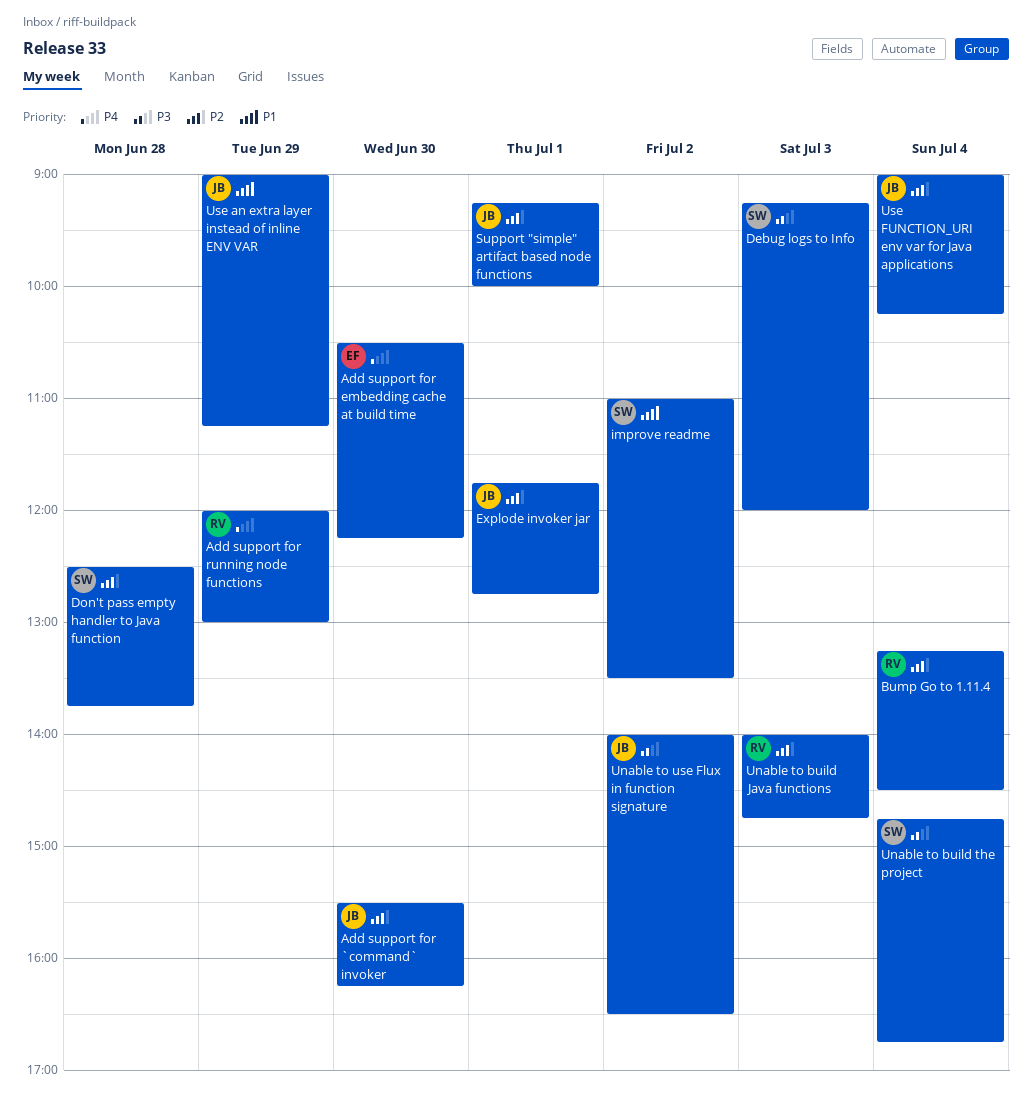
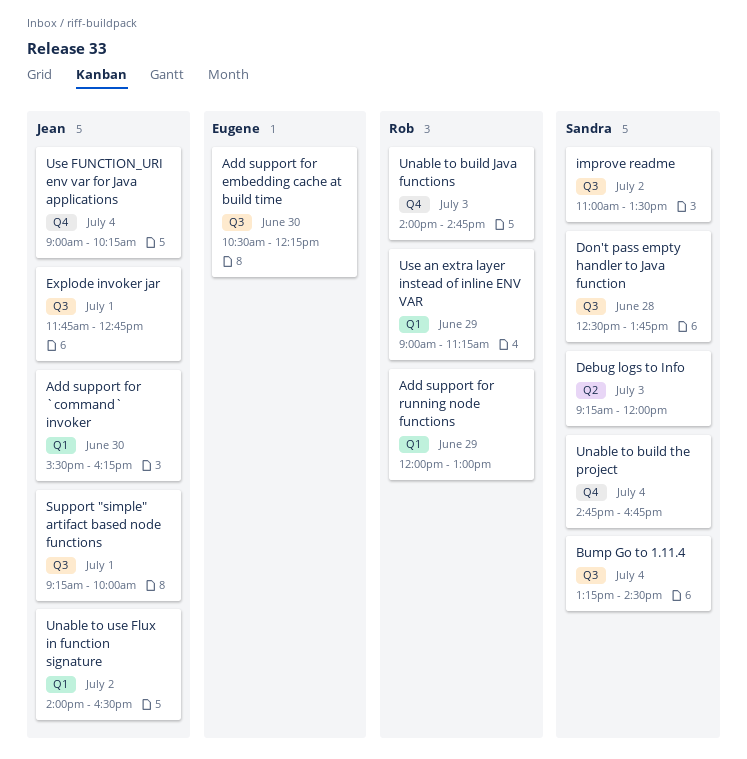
Bump Go to 1.11.4, owner: Rob -> Sandra
Use an extra layer instead of inline ENV VAR, owner: Jean -> Rob

